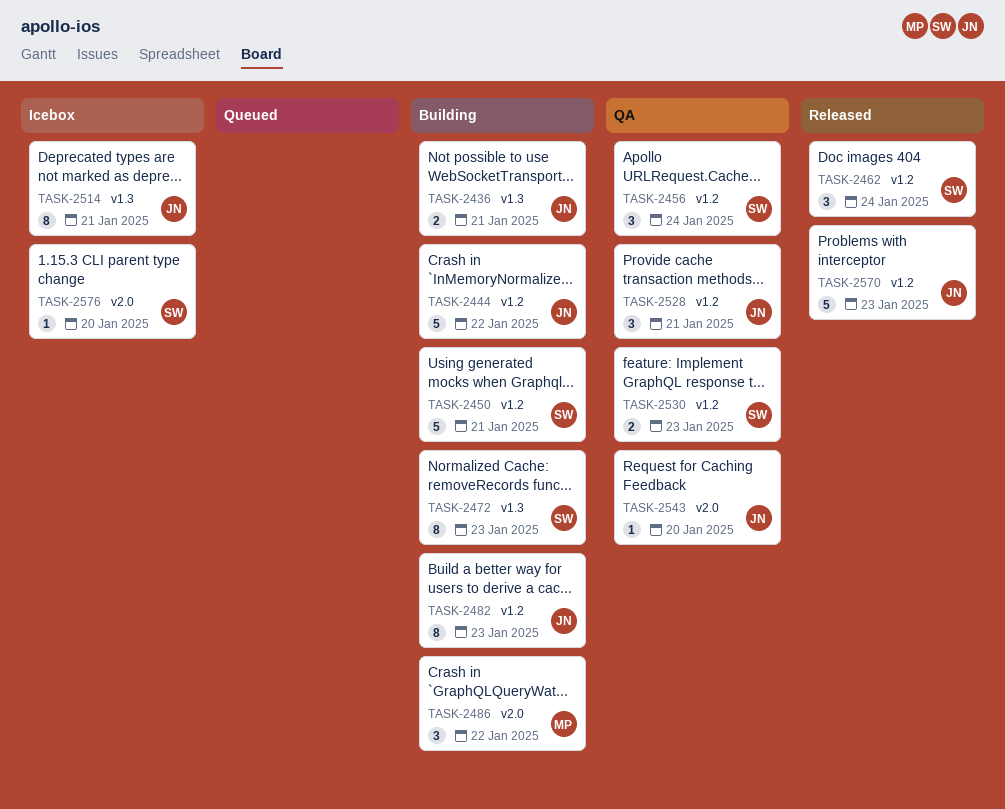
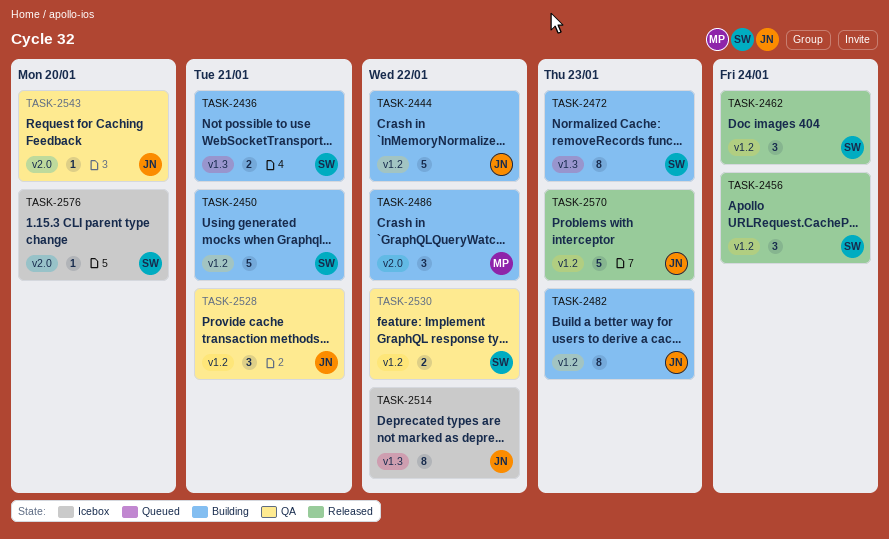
TASK-2436, owner: JN -> SW
TASK-2456, status: QA -> Released
TASK-2514, due: Jan 21 -> Jan 22
TASK-2530, due: Jan 23 -> Jan 22

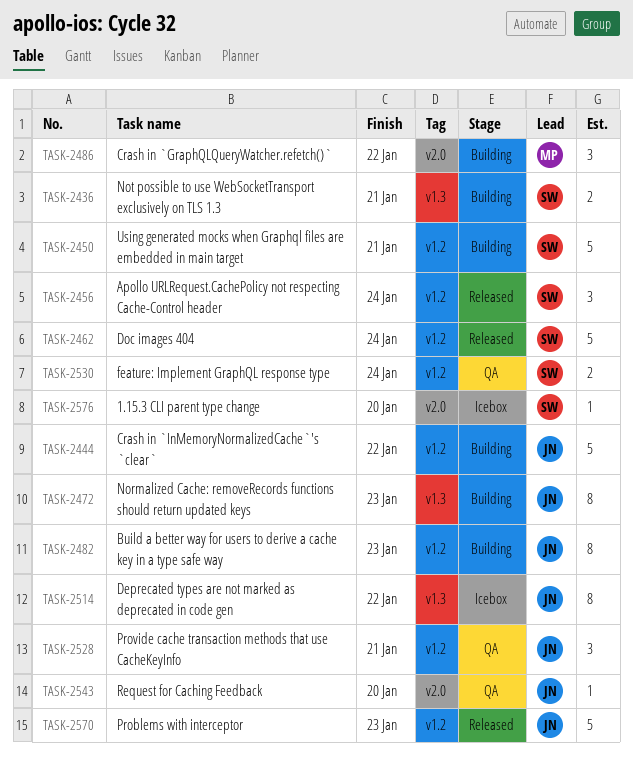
TASK-2462, estimate: 3 -> 5
TASK-2472, owner: SW -> JN
TASK-2530, due: Jan 22 -> Jan 24

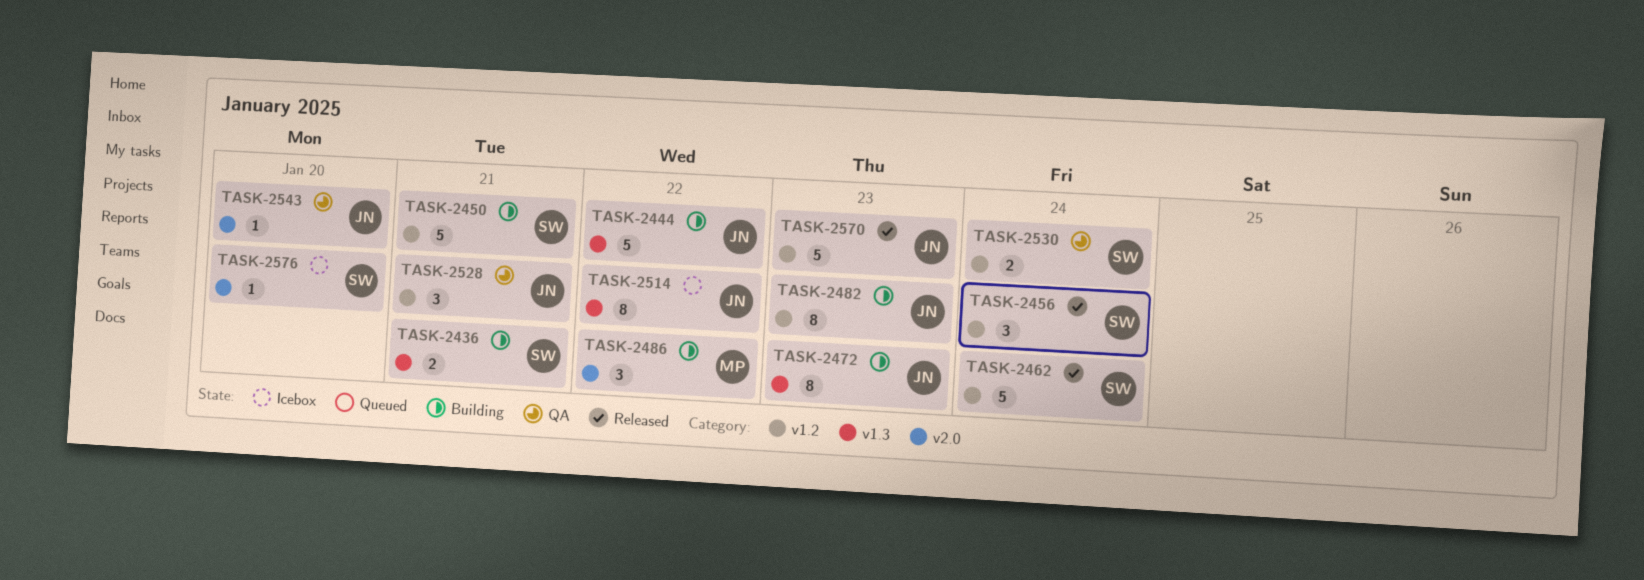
TASK-2444, label: v1.2 -> v1.3

